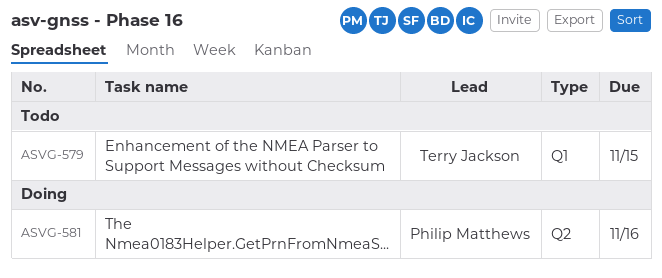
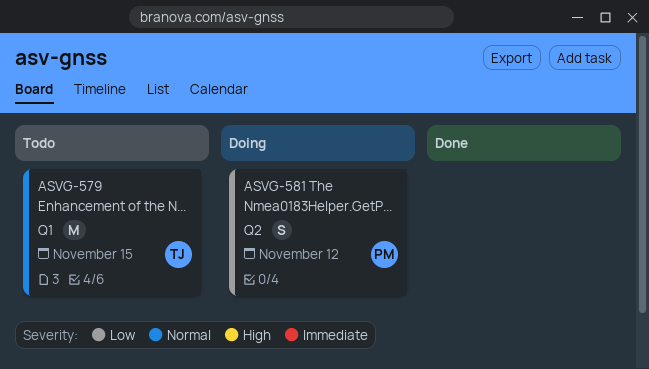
ASVG-581, due: Nov 16 -> Nov 12

